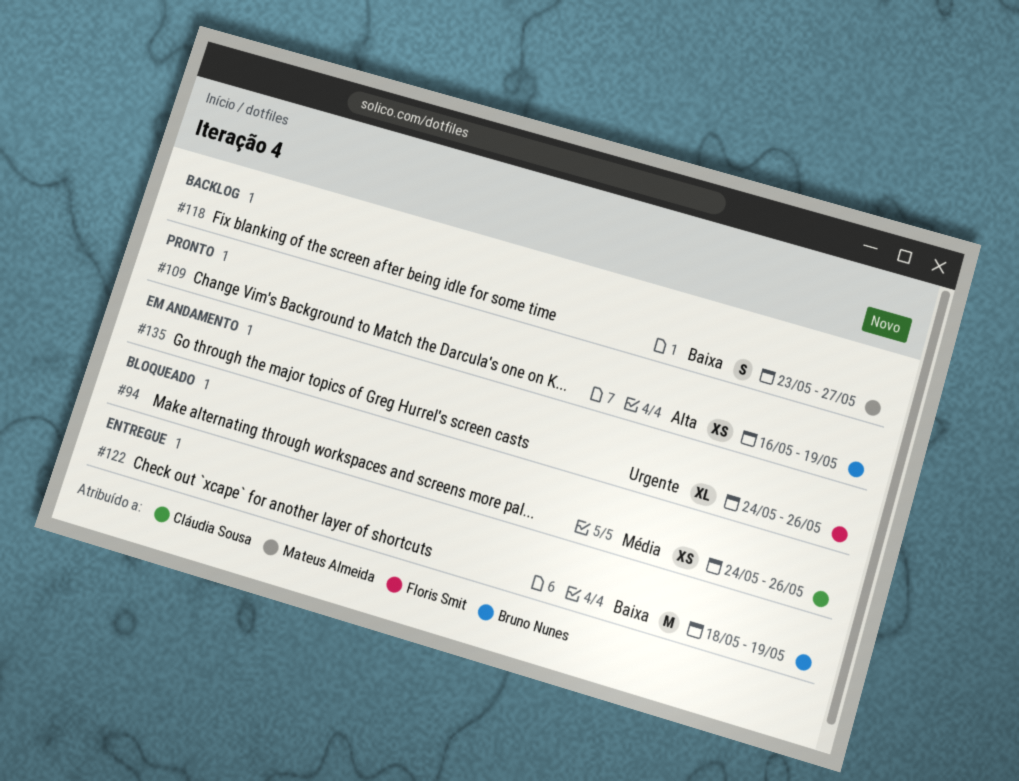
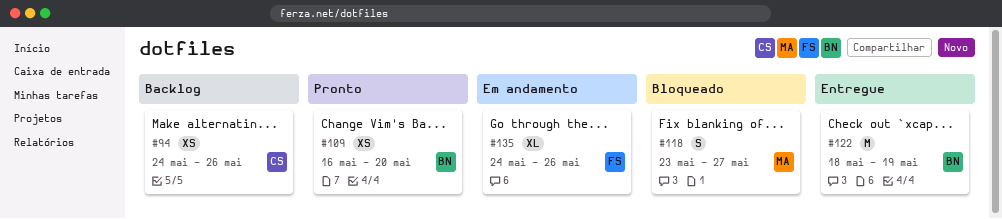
#94, status: Bloqueado -> Backlog
#109, due: May 19 -> May 20
#118, status: Backlog -> Bloqueado

